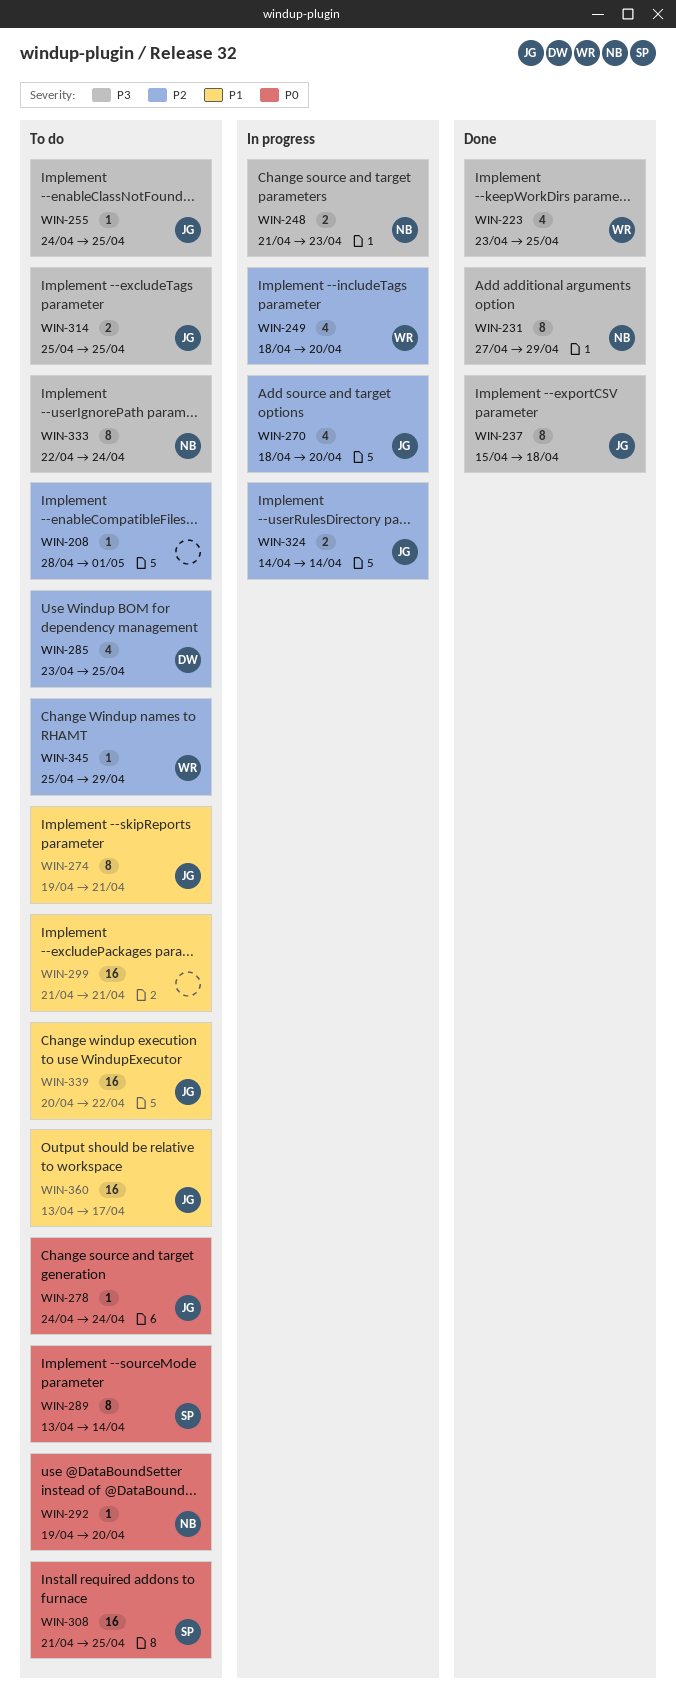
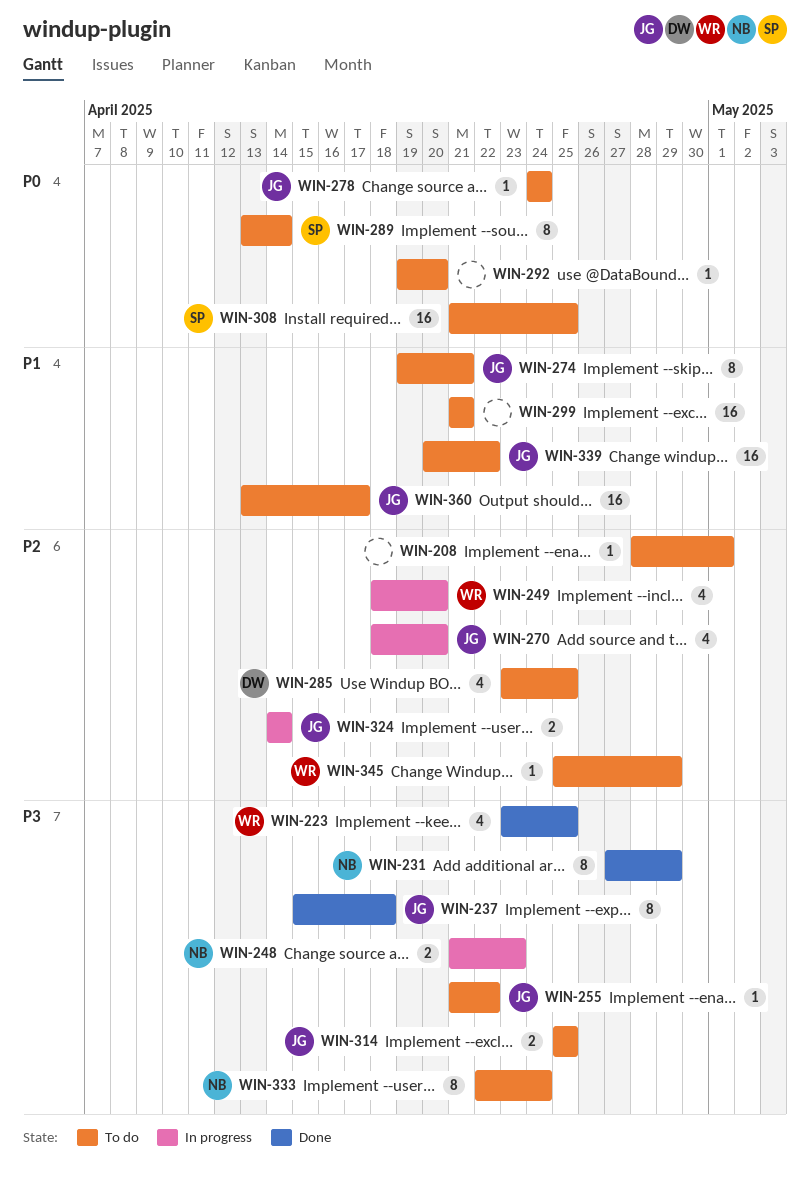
WIN-255, start: Apr 24 -> Apr 21
WIN-255, due: Apr 25 -> Apr 22
WIN-292, owner: NB -> none

